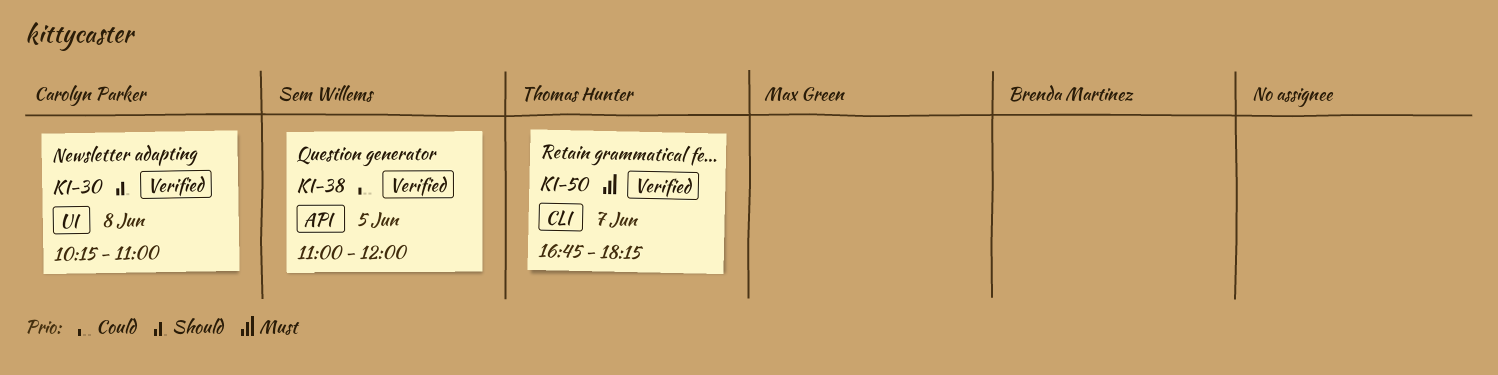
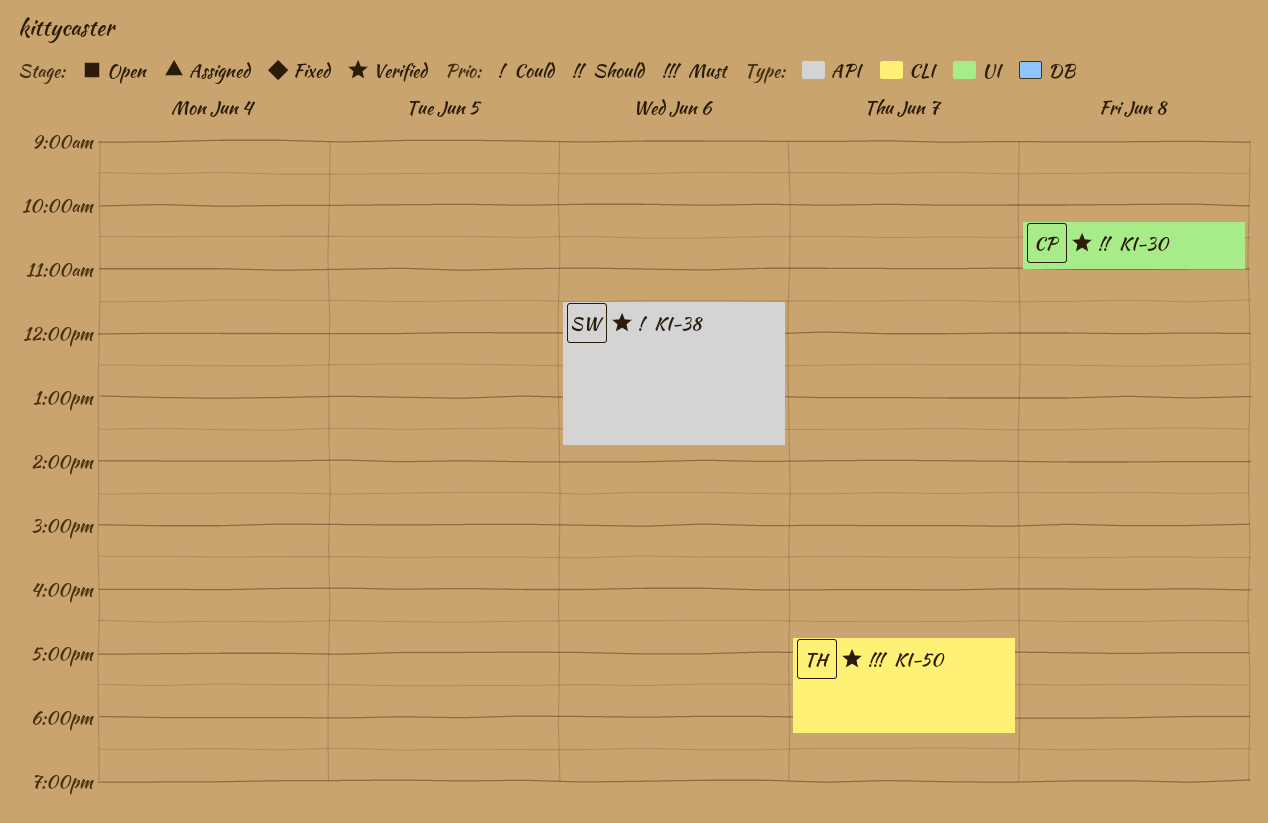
KI-38, day: Jun 5 -> Jun 6
KI-38, begins: 11:00 -> 11:30
KI-38, ends: 12:00 -> 13:45

